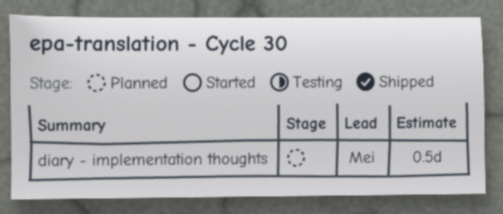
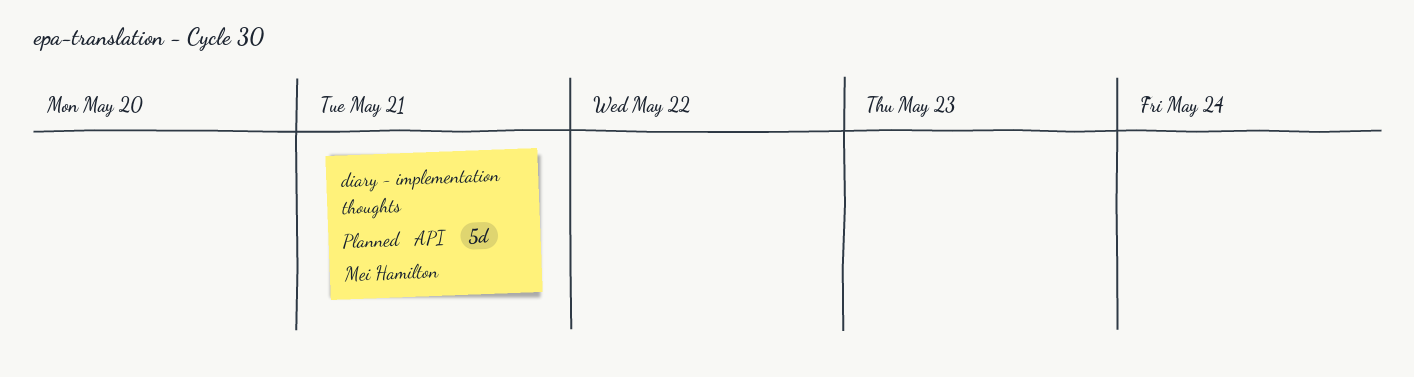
diary - implementation thoughts, estimate: 0.5d -> 5d

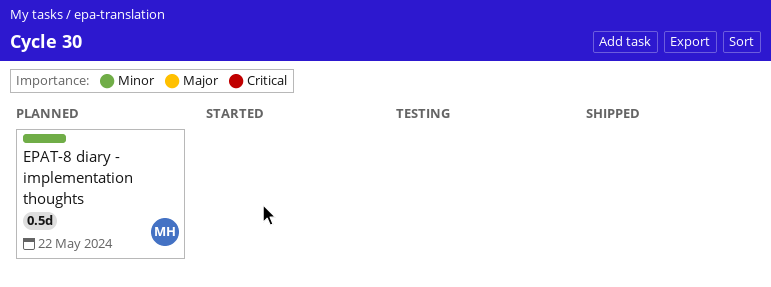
diary - implementation thoughts, estimate: 5d -> 0.5d
diary - implementation thoughts, due: May 21 -> May 22

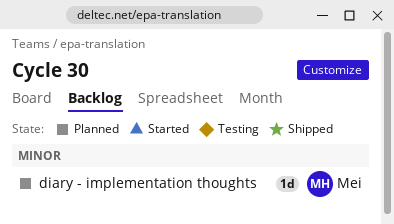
diary - implementation thoughts, estimate: 0.5d -> 1d

